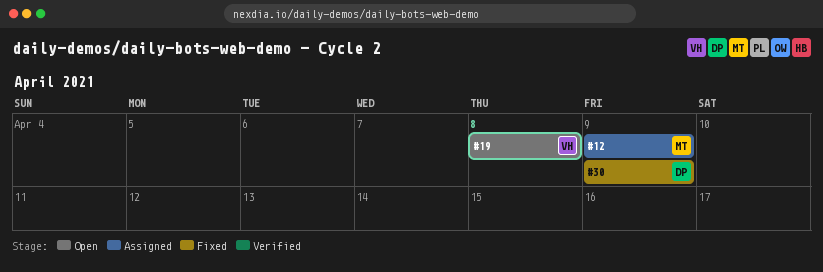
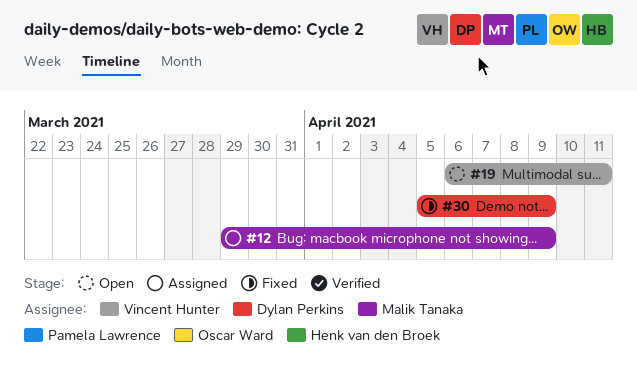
#19, due: Apr 8 -> Apr 11

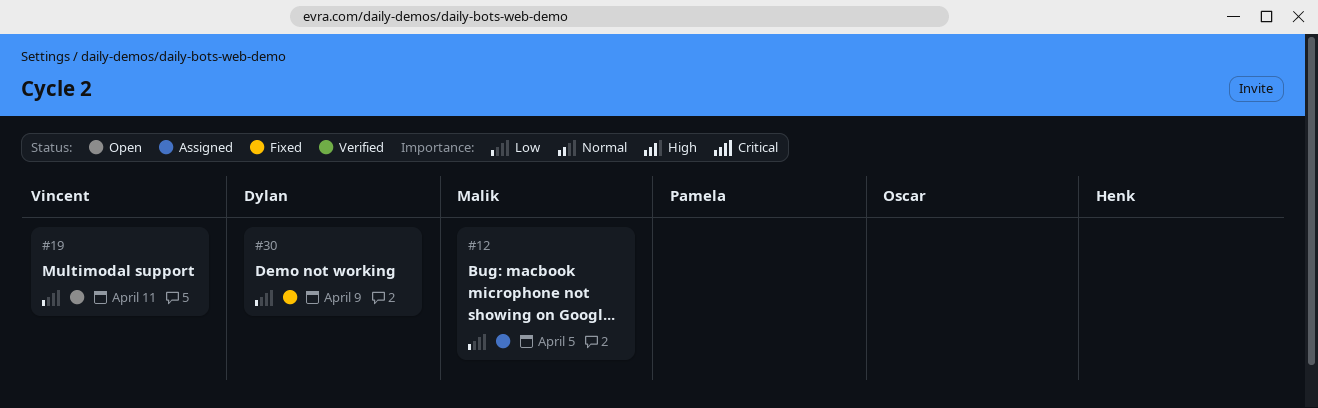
#12, due: Apr 9 -> Apr 5

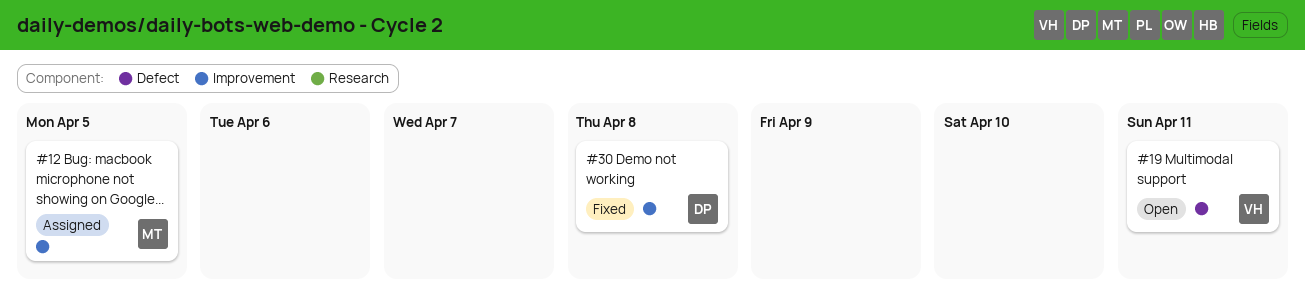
#30, due: Apr 9 -> Apr 8

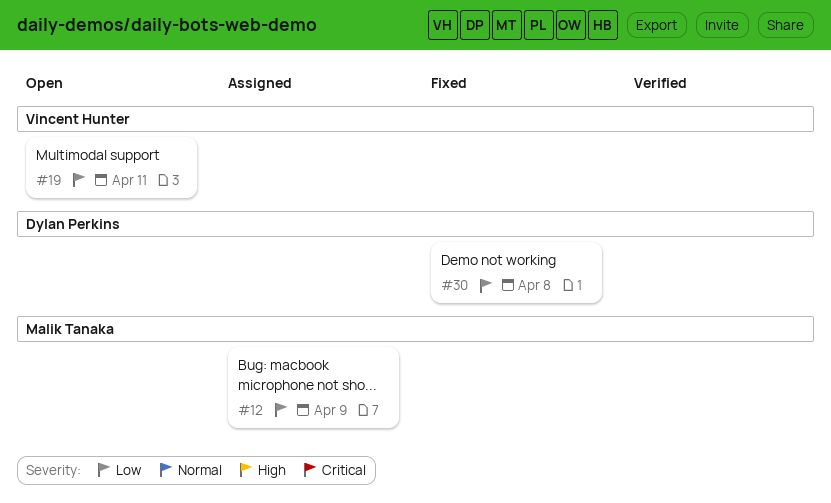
#12, due: Apr 5 -> Apr 9

